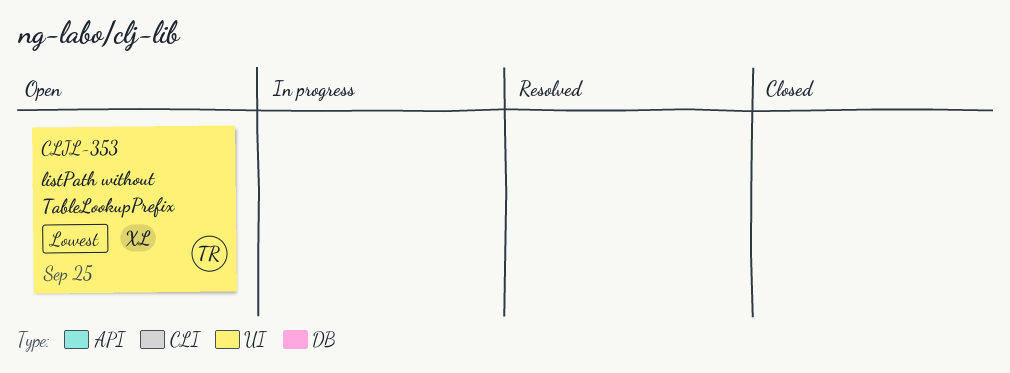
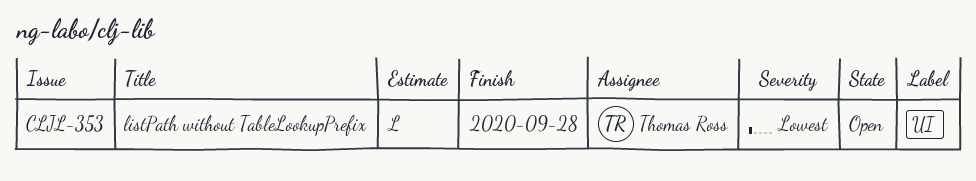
CLJL-353, estimate: XL -> L
CLJL-353, due: Sep 25 -> Sep 28

